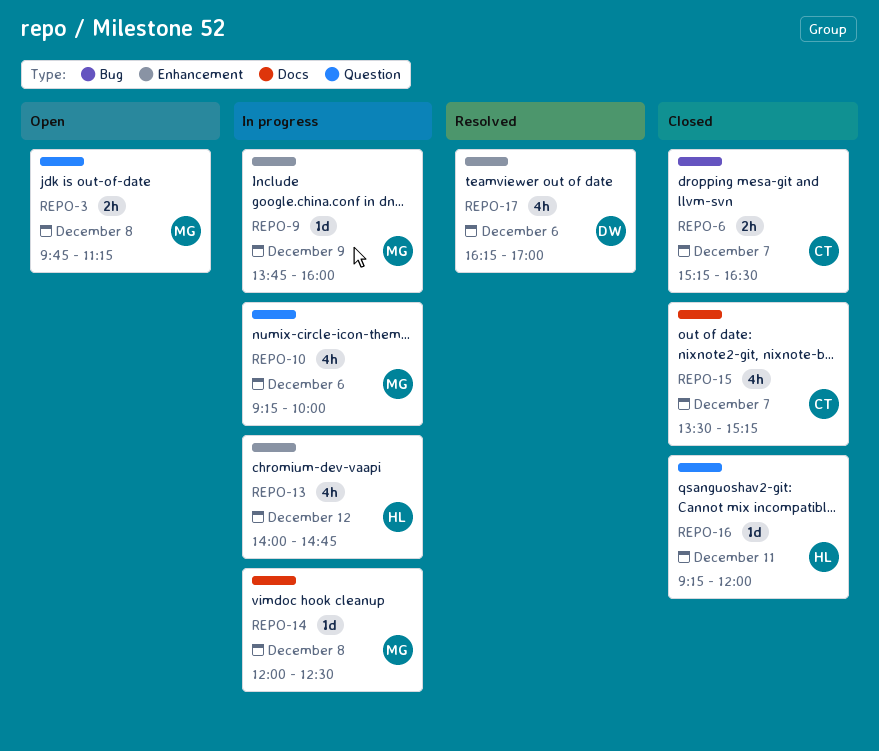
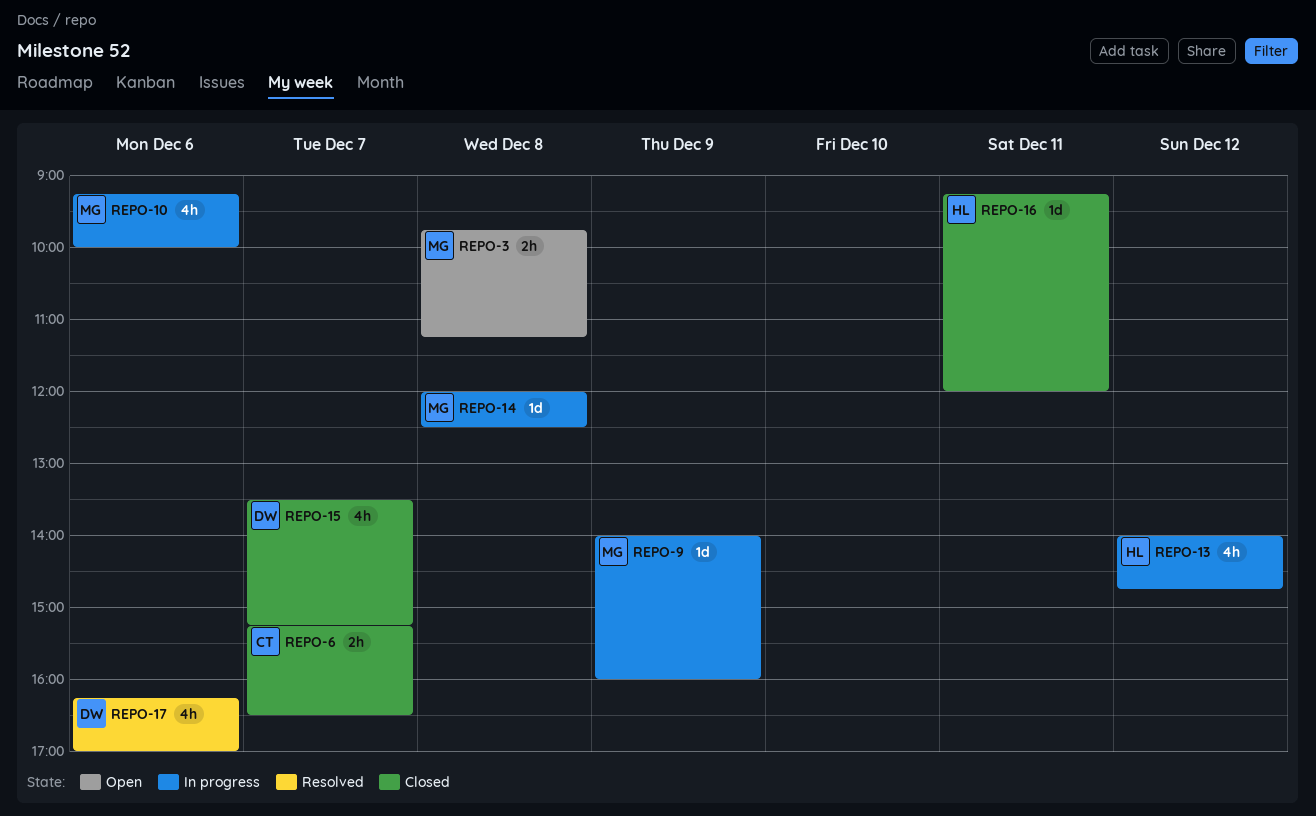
REPO-9, begins: 13:45 -> 14:00
REPO-15, owner: CT -> DW

